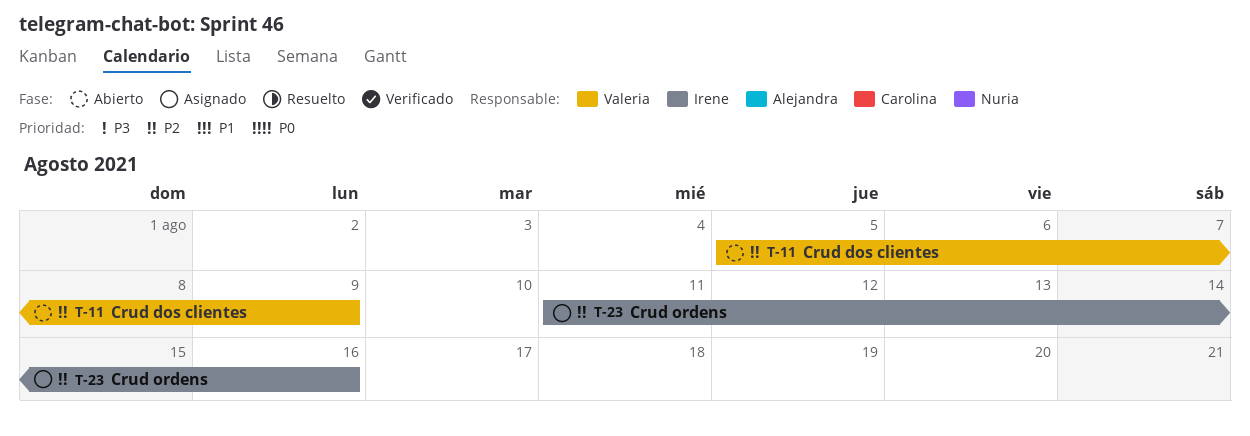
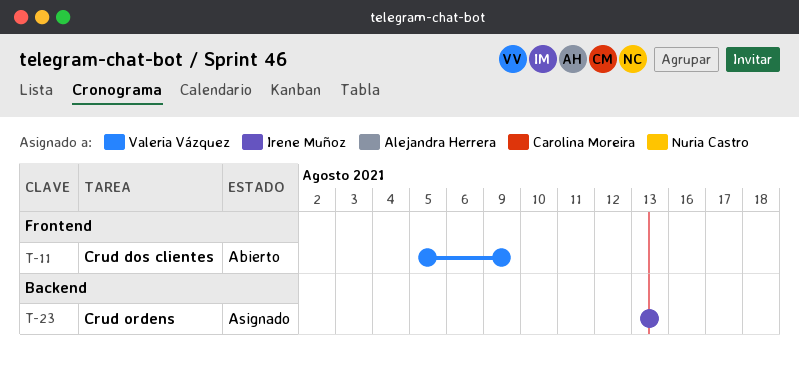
T-23, start: Aug 11 -> Aug 13
T-23, due: Aug 16 -> Aug 13

